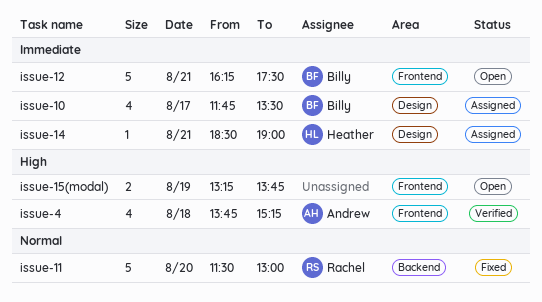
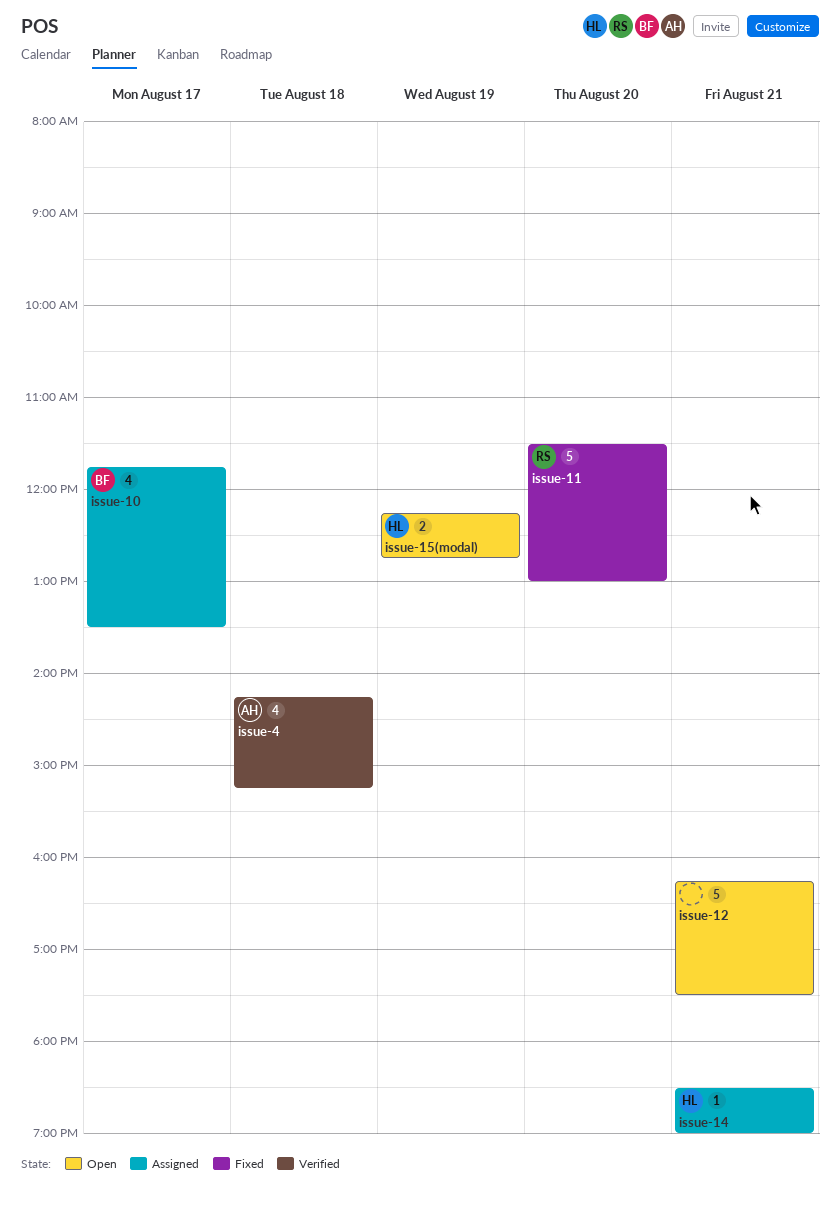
issue-12, owner: Billy -> none
issue-15(modal), owner: none -> Heather
issue-15(modal), begins: 13:15 -> 12:15
issue-15(modal), ends: 13:45 -> 12:45
issue-4, begins: 13:45 -> 14:15

